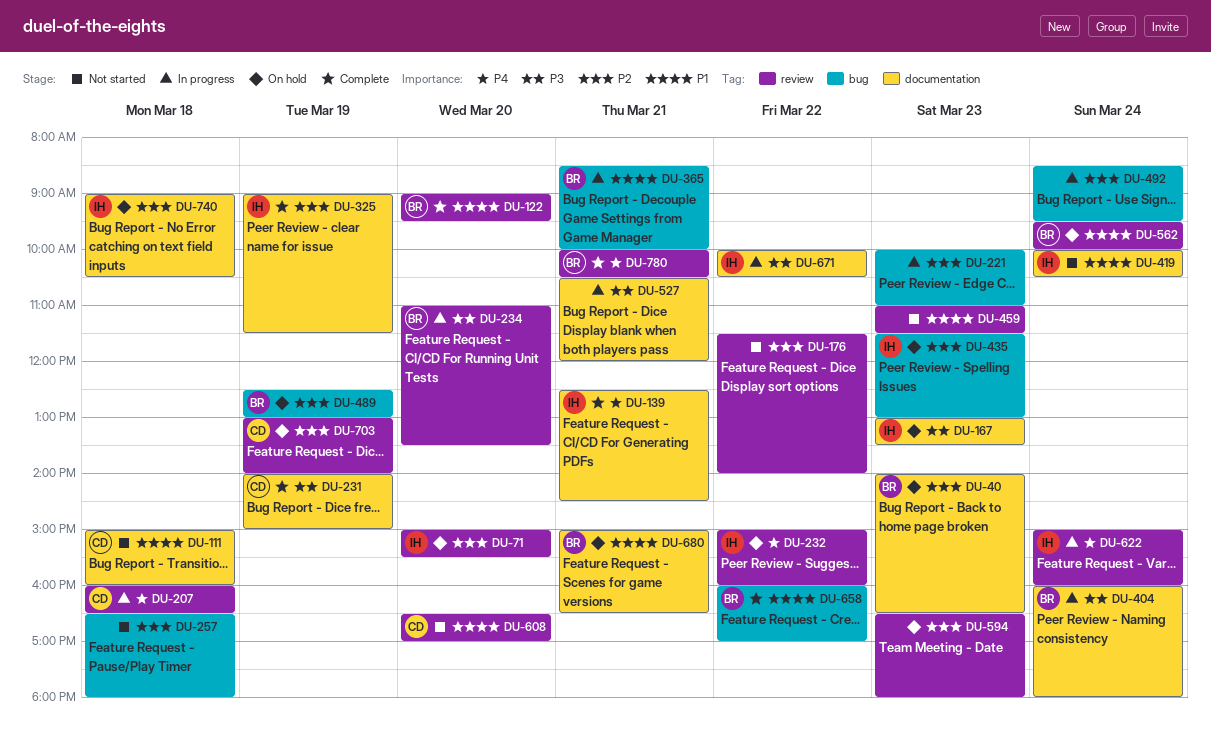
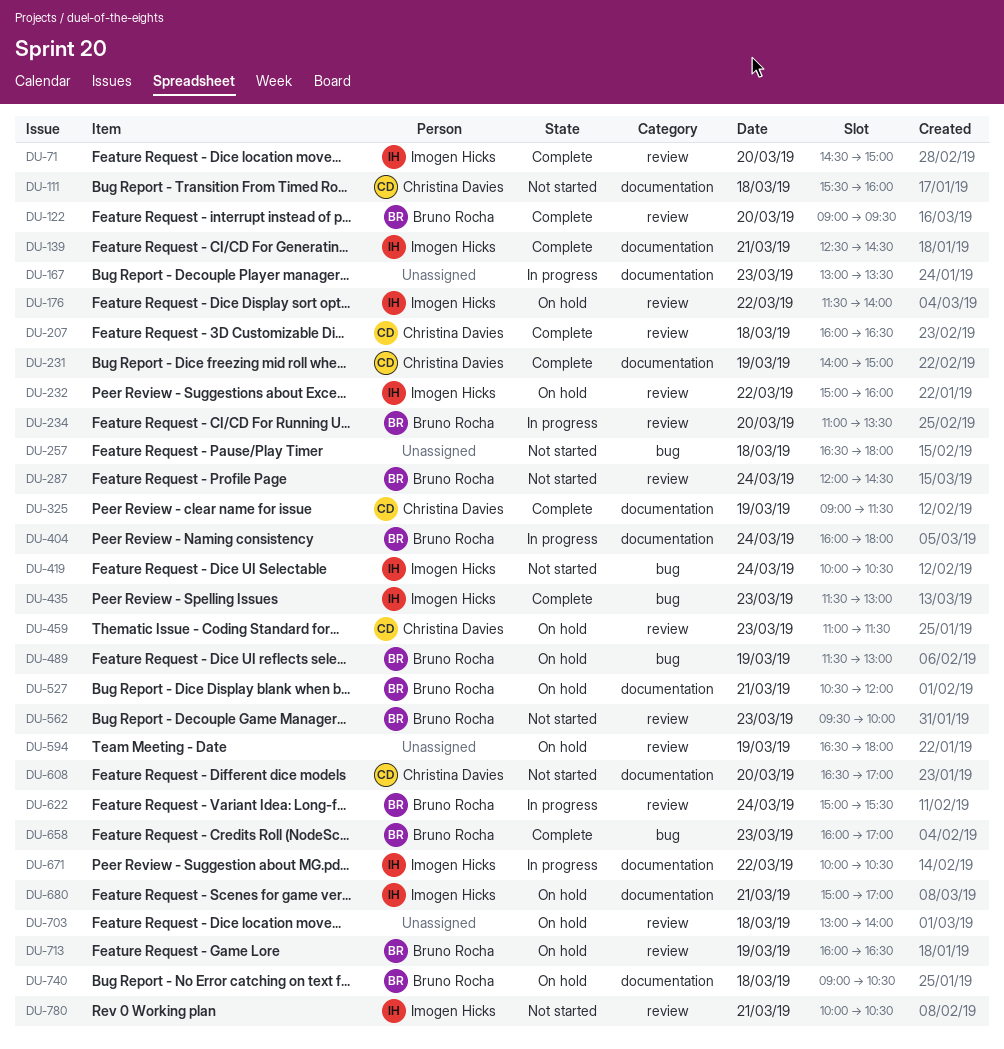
DU-40: present -> none
DU-71, status: On hold -> Complete
DU-71, begins: 15:00 -> 14:30
DU-71, ends: 15:30 -> 15:00
DU-111, begins: 15:00 -> 15:30
DU-167, status: On hold -> In progress
DU-167, owner: Imogen Hicks -> none
DU-176, status: Not started -> On hold
DU-176, owner: none -> Imogen Hicks
DU-207, status: In progress -> Complete
DU-221: present -> none
DU-287: none -> present
DU-325, owner: Imogen Hicks -> Christina Davies
DU-365: present -> none
DU-419, label: documentation -> bug
DU-435, status: On hold -> Complete
DU-459, status: Not started -> On hold
DU-459, owner: none -> Christina Davies
DU-489, begins: 12:30 -> 11:30
DU-492: present -> none
DU-527, status: In progress -> On hold
DU-527, owner: none -> Bruno Rocha
DU-562, status: On hold -> Not started
DU-562, day: Mar 24 -> Mar 23
DU-594, day: Mar 23 -> Mar 19
DU-608, label: review -> documentation
DU-622, owner: Imogen Hicks -> Bruno Rocha
DU-622, ends: 16:00 -> 15:30
DU-658, day: Mar 22 -> Mar 23
DU-680, owner: Bruno Rocha -> Imogen Hicks
DU-680, ends: 16:30 -> 17:00
DU-703, owner: Christina Davies -> none
DU-703, day: Mar 19 -> Mar 18
DU-713: none -> present
DU-740, owner: Imogen Hicks -> Bruno Rocha
DU-780, status: Complete -> Not started
DU-780, owner: Bruno Rocha -> Imogen Hicks

